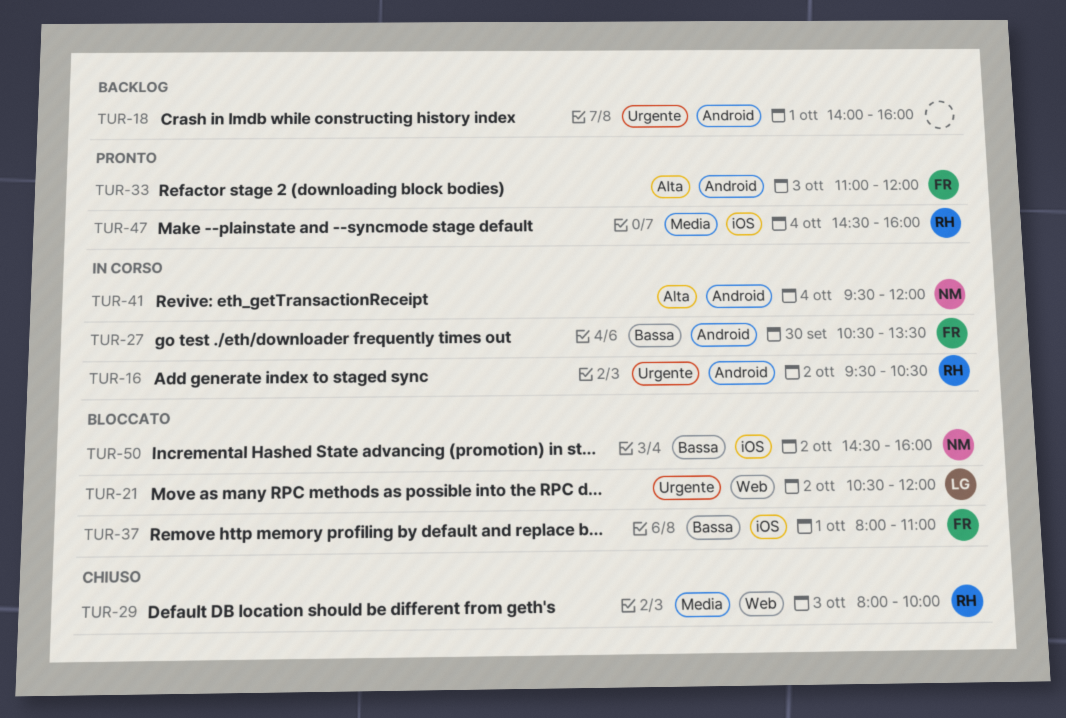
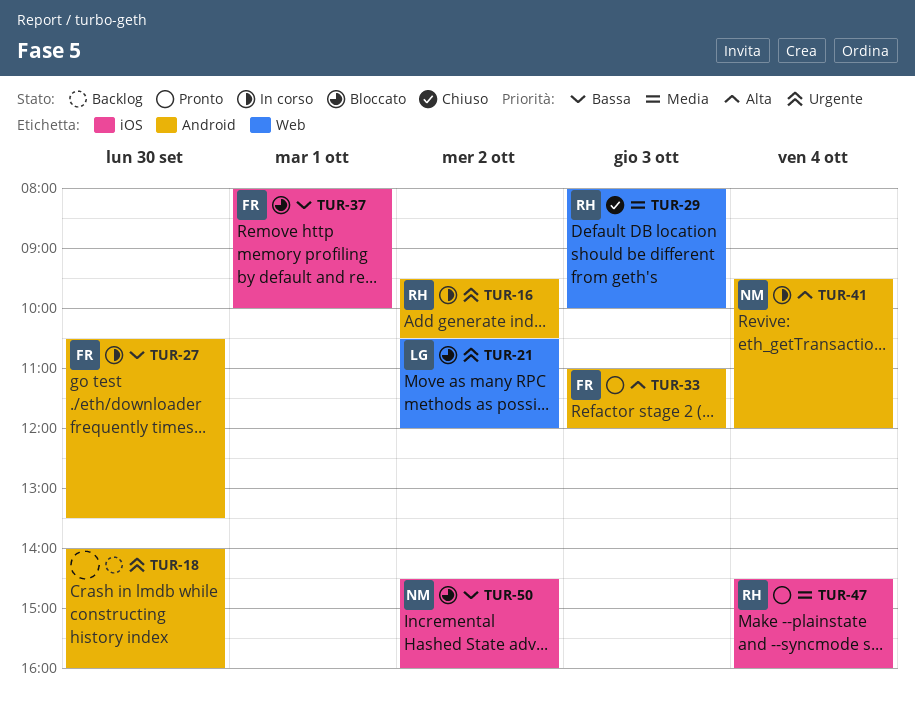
TUR-18, day: Oct 1 -> Sep 30
TUR-37, ends: 11:00 -> 10:00

